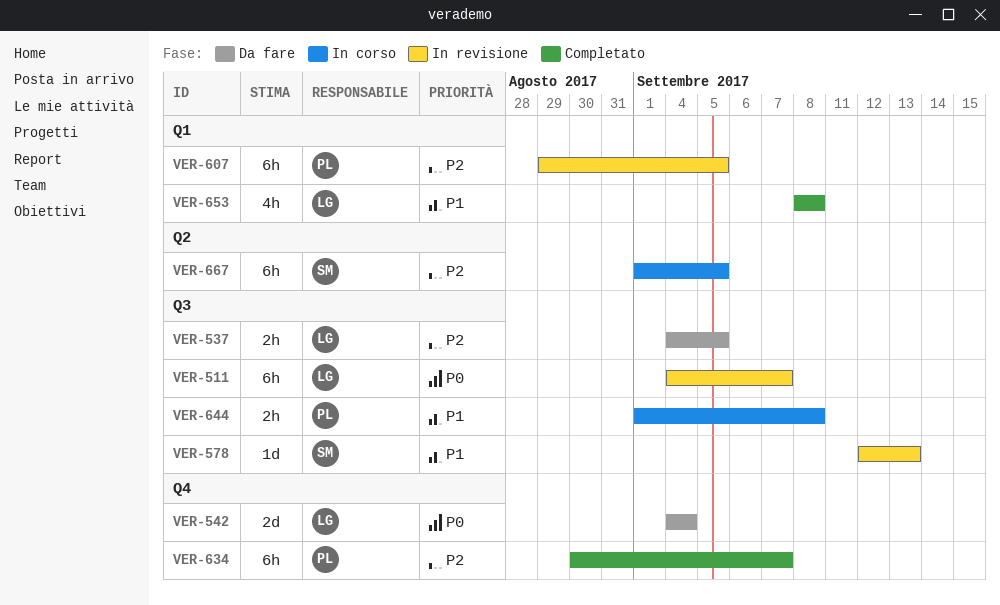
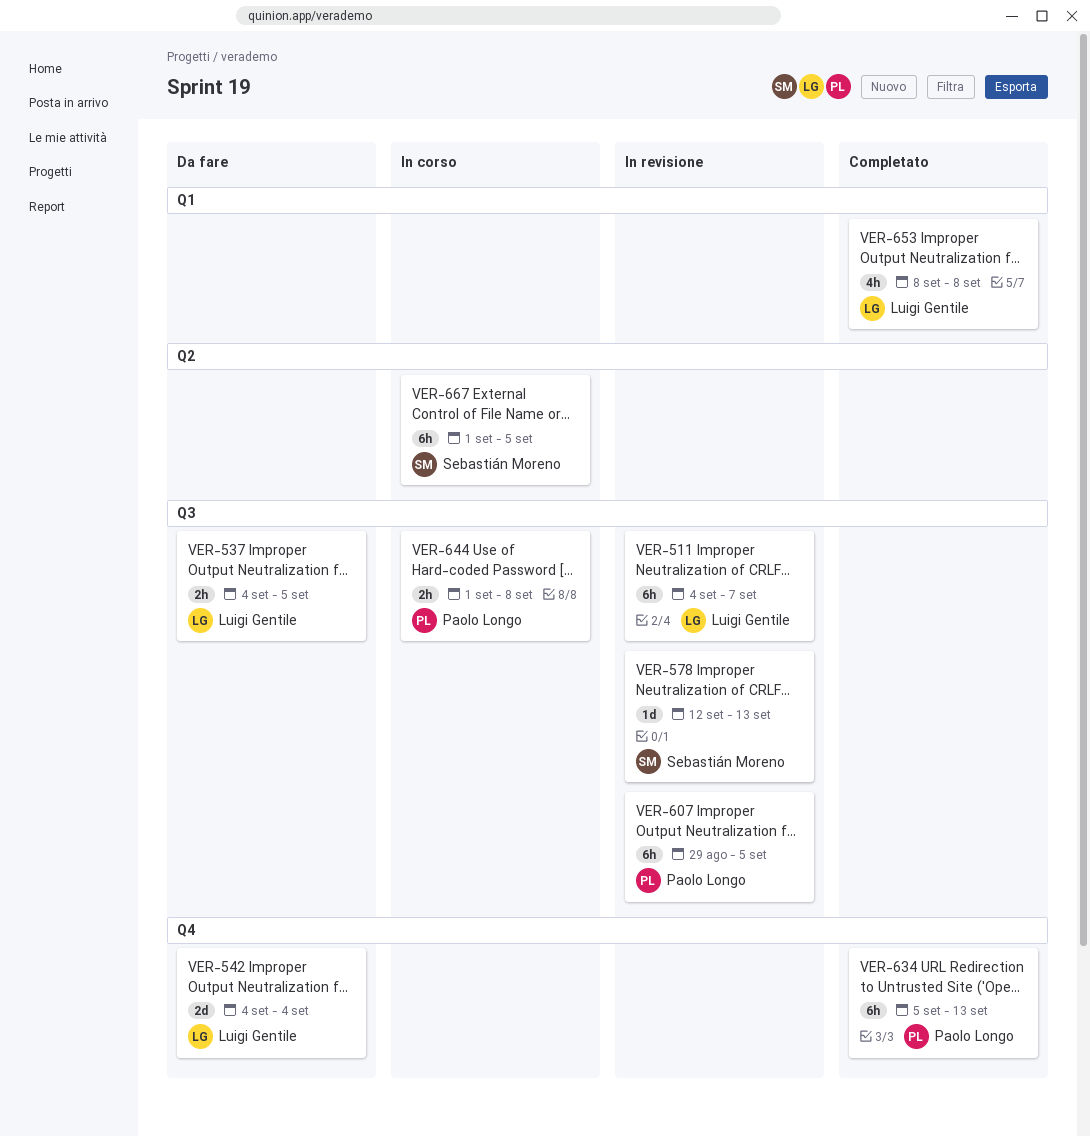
VER-607, label: Q1 -> Q3
VER-634, start: Aug 30 -> Sep 5
VER-634, due: Sep 7 -> Sep 13

